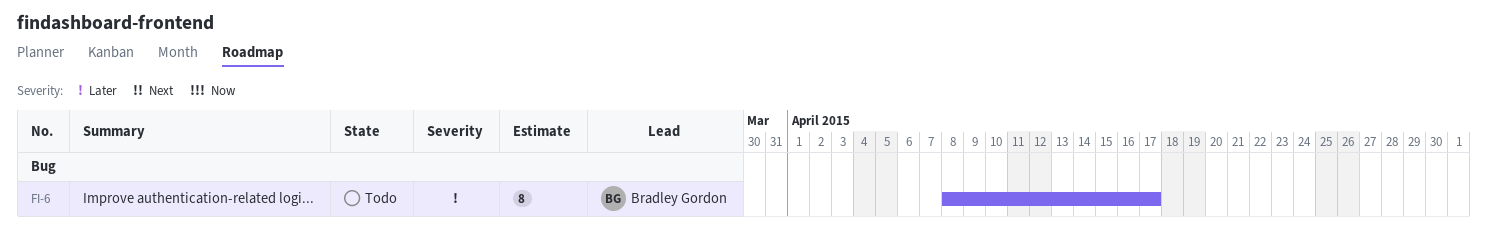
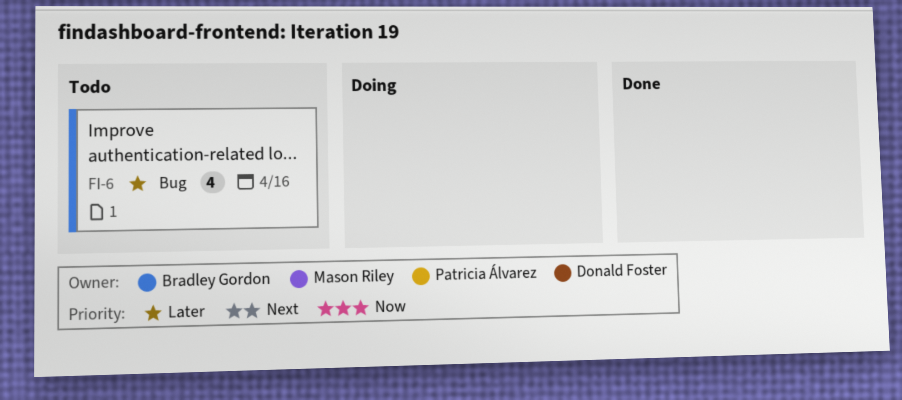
FI-6, estimate: 8 -> 4
FI-6, due: Apr 17 -> Apr 16

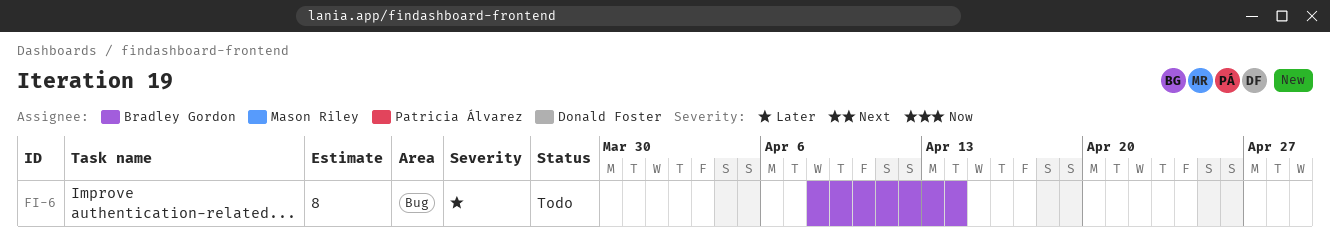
FI-6, estimate: 4 -> 8
FI-6, due: Apr 16 -> Apr 14

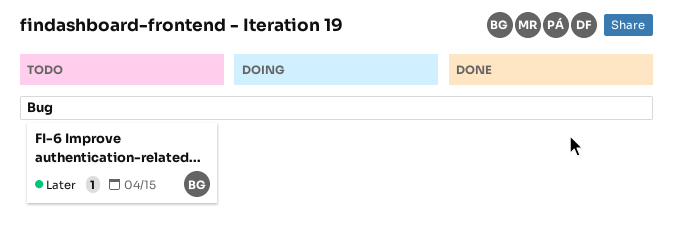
FI-6, estimate: 8 -> 1
FI-6, due: Apr 14 -> Apr 15

